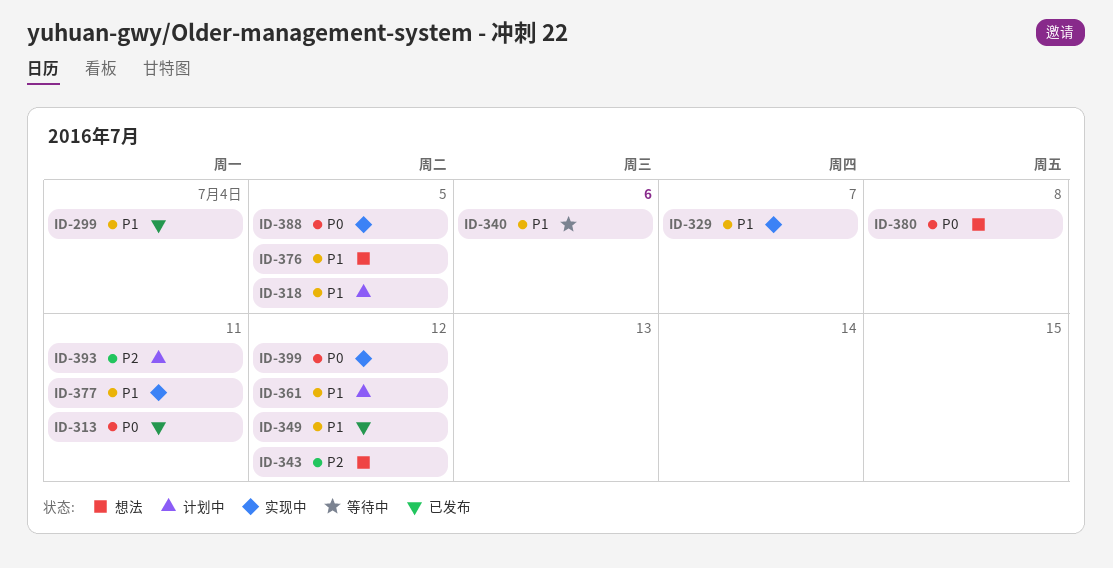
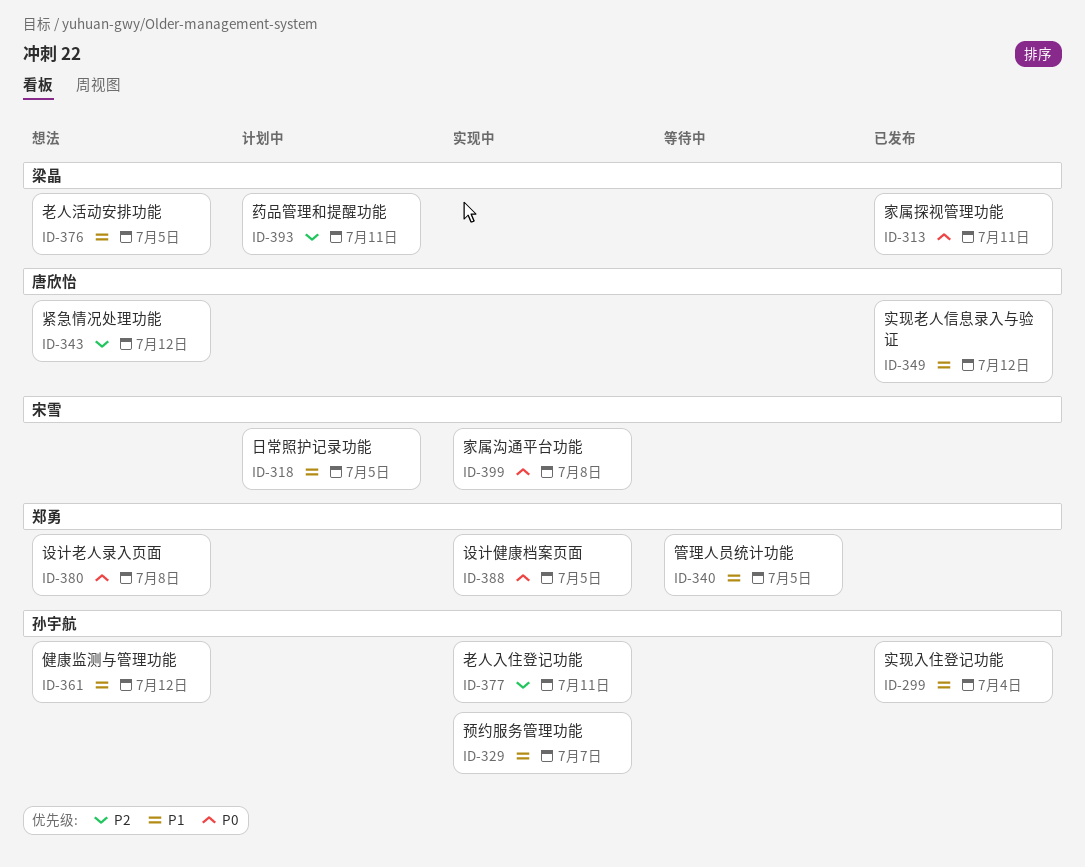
ID-340, due: Jul 6 -> Jul 5
ID-361, status: 计划中 -> 想法
ID-377, priority: P1 -> P2
ID-399, due: Jul 12 -> Jul 8

